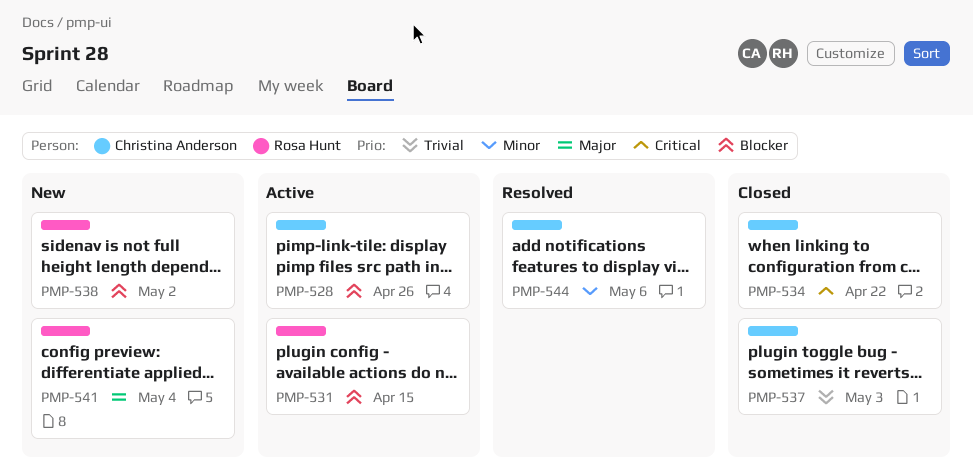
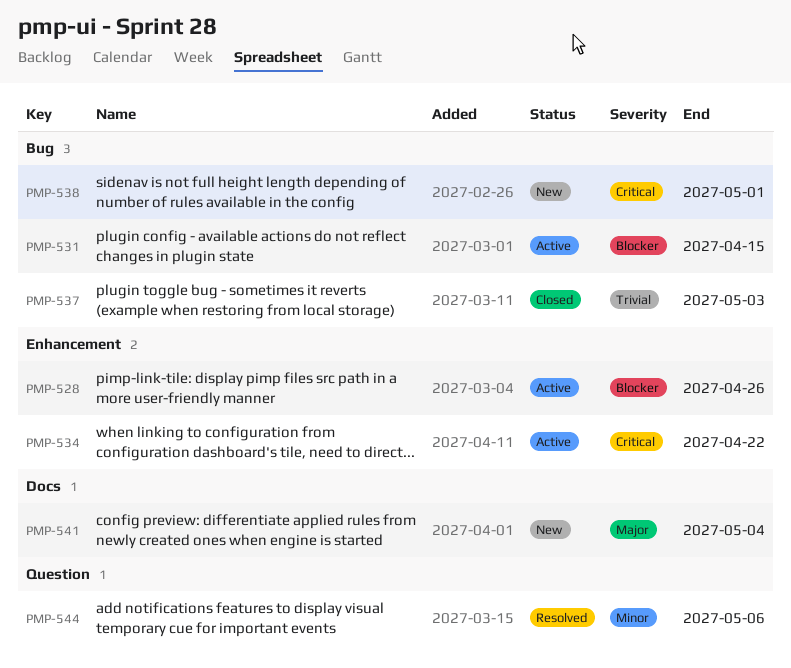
PMP-534, status: Closed -> Active
PMP-538, priority: Blocker -> Critical
PMP-538, due: May 2 -> May 1

